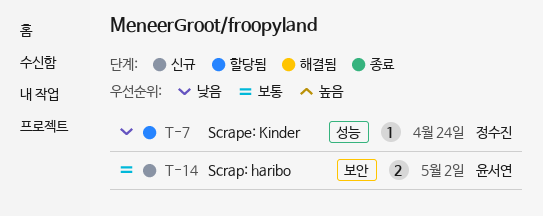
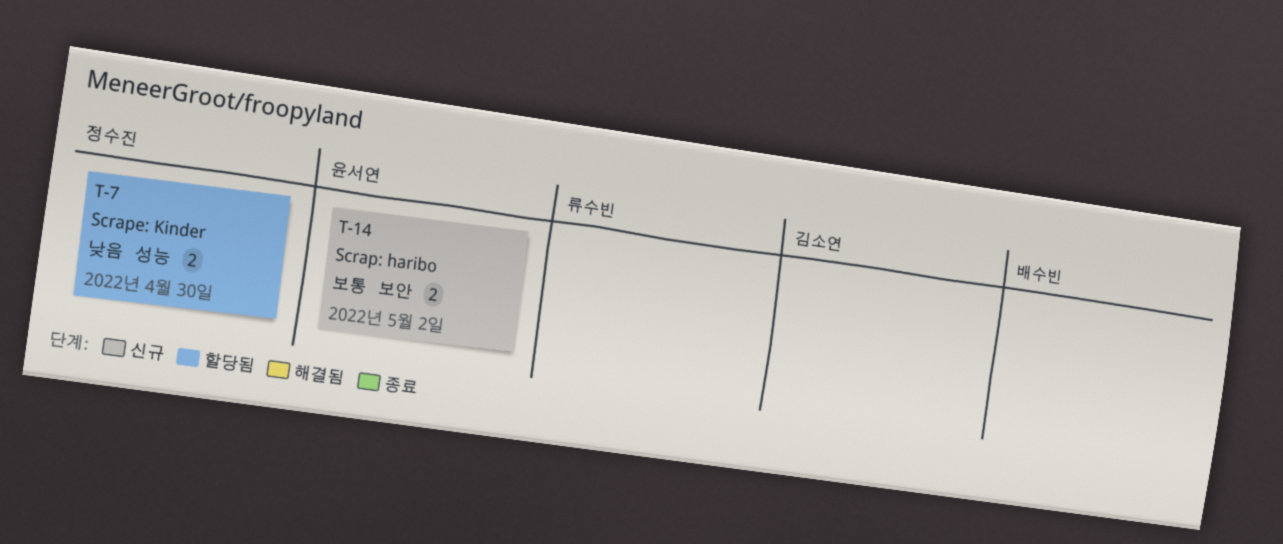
T-7, estimate: 1 -> 2
T-7, due: Apr 24 -> Apr 30

